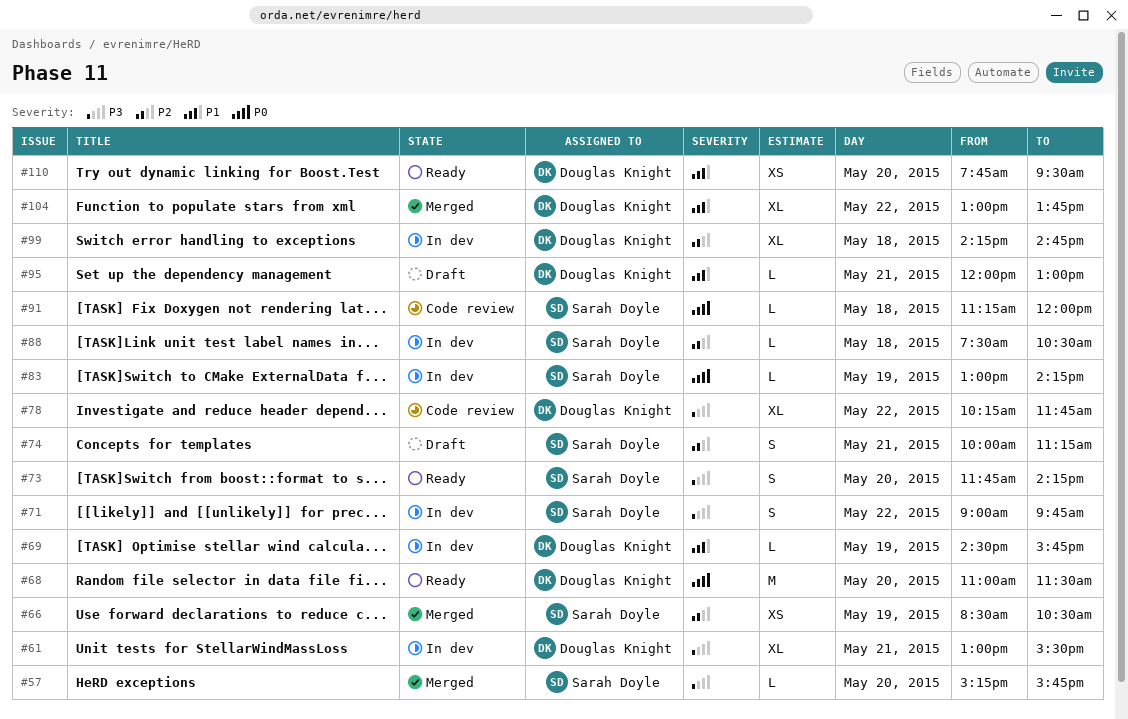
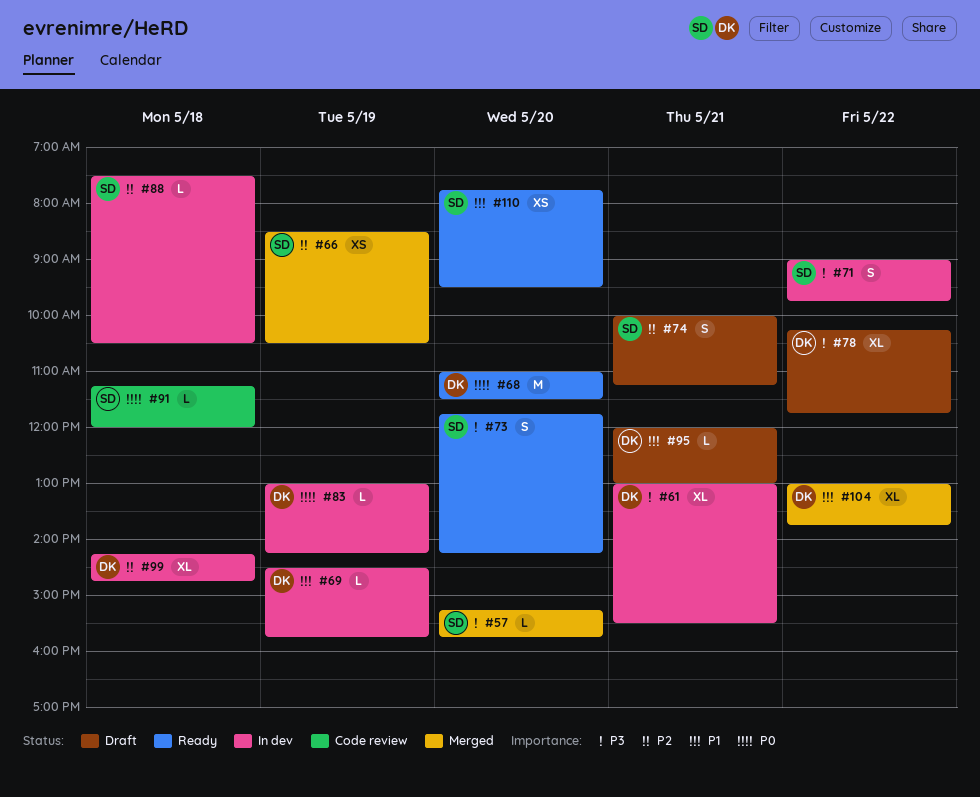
#78, status: Code review -> Draft
#83, owner: Sarah Doyle -> Douglas Knight
#110, owner: Douglas Knight -> Sarah Doyle

